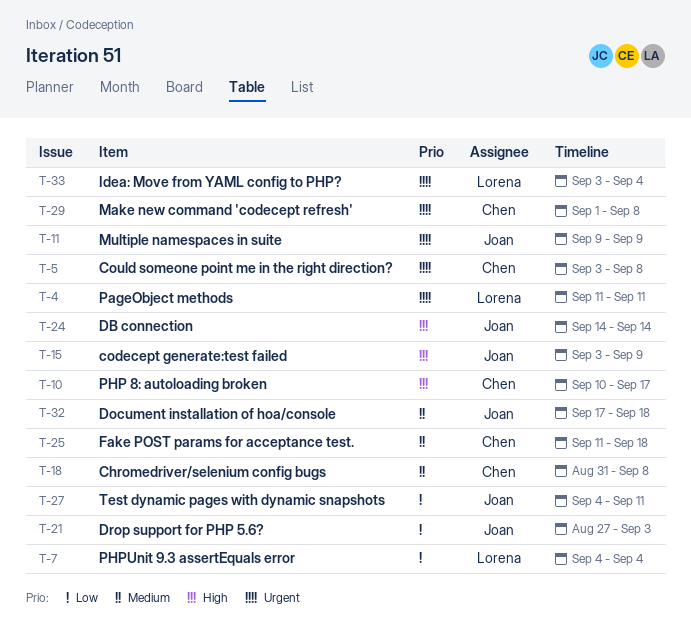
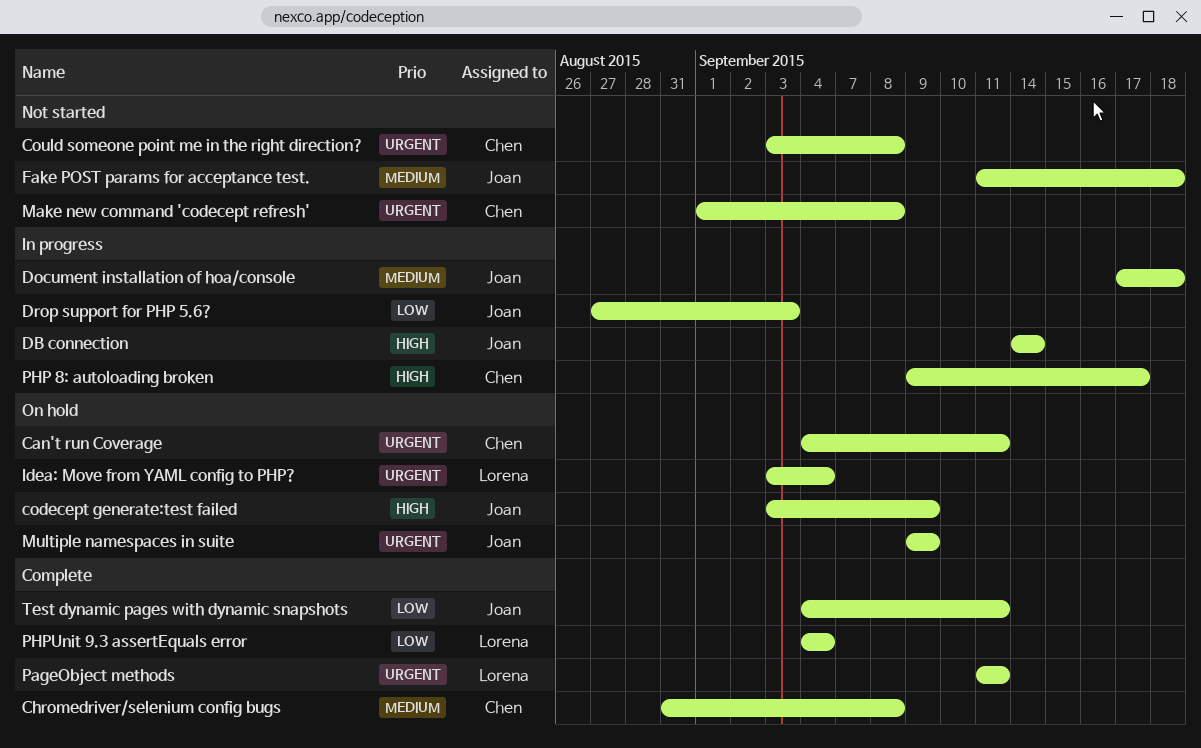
Can't run Coverage: none -> present
Fake POST params for acceptance test., owner: Chen -> Joan
PHP 8: autoloading broken, start: Sep 10 -> Sep 9

